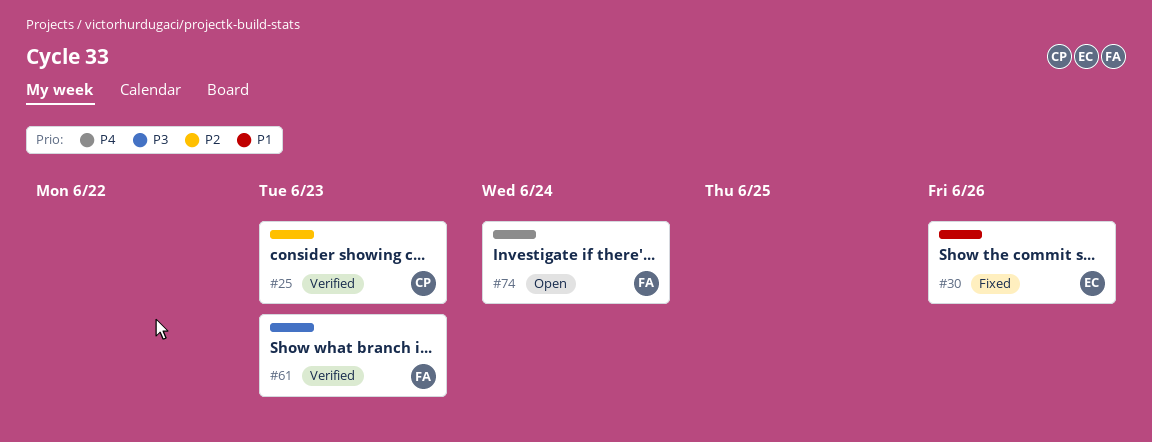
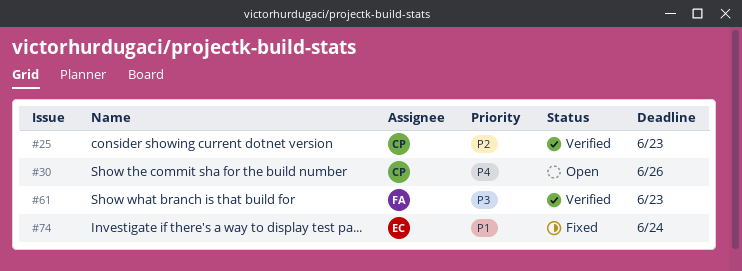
#30, status: Fixed -> Open
#30, owner: EC -> CP
#30, priority: P1 -> P4
#74, status: Open -> Fixed
#74, owner: FA -> EC
#74, priority: P4 -> P1

